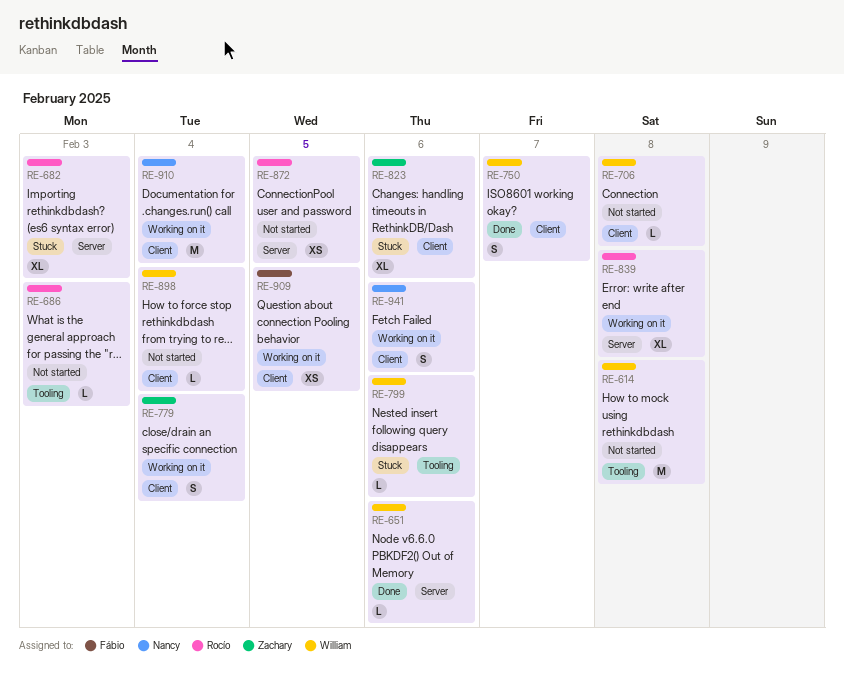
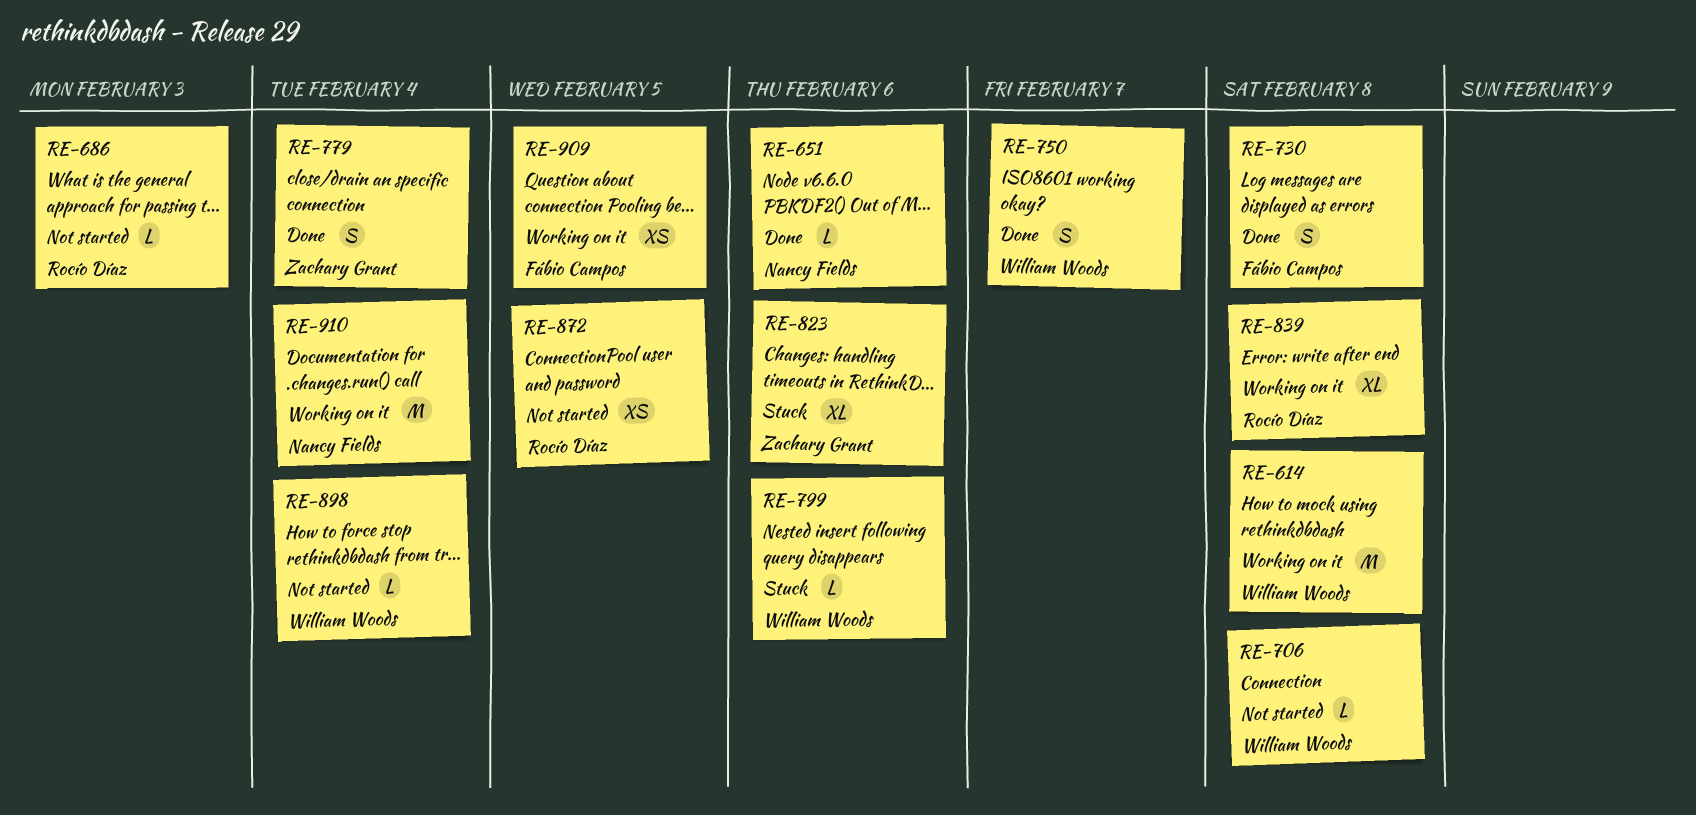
RE-614, status: Not started -> Working on it
RE-651, owner: William Woods -> Nancy Fields
RE-682: present -> none
RE-730: none -> present
RE-779, status: Working on it -> Done
RE-941: present -> none

